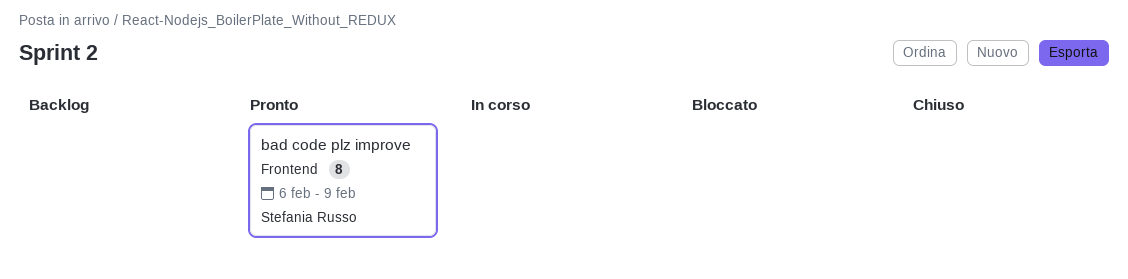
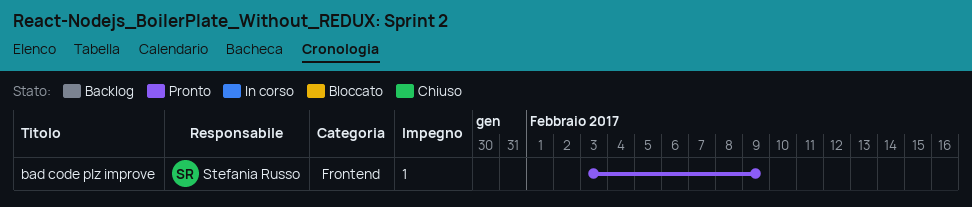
bad code plz improve, estimate: 8 -> 1
bad code plz improve, start: Feb 6 -> Feb 3

